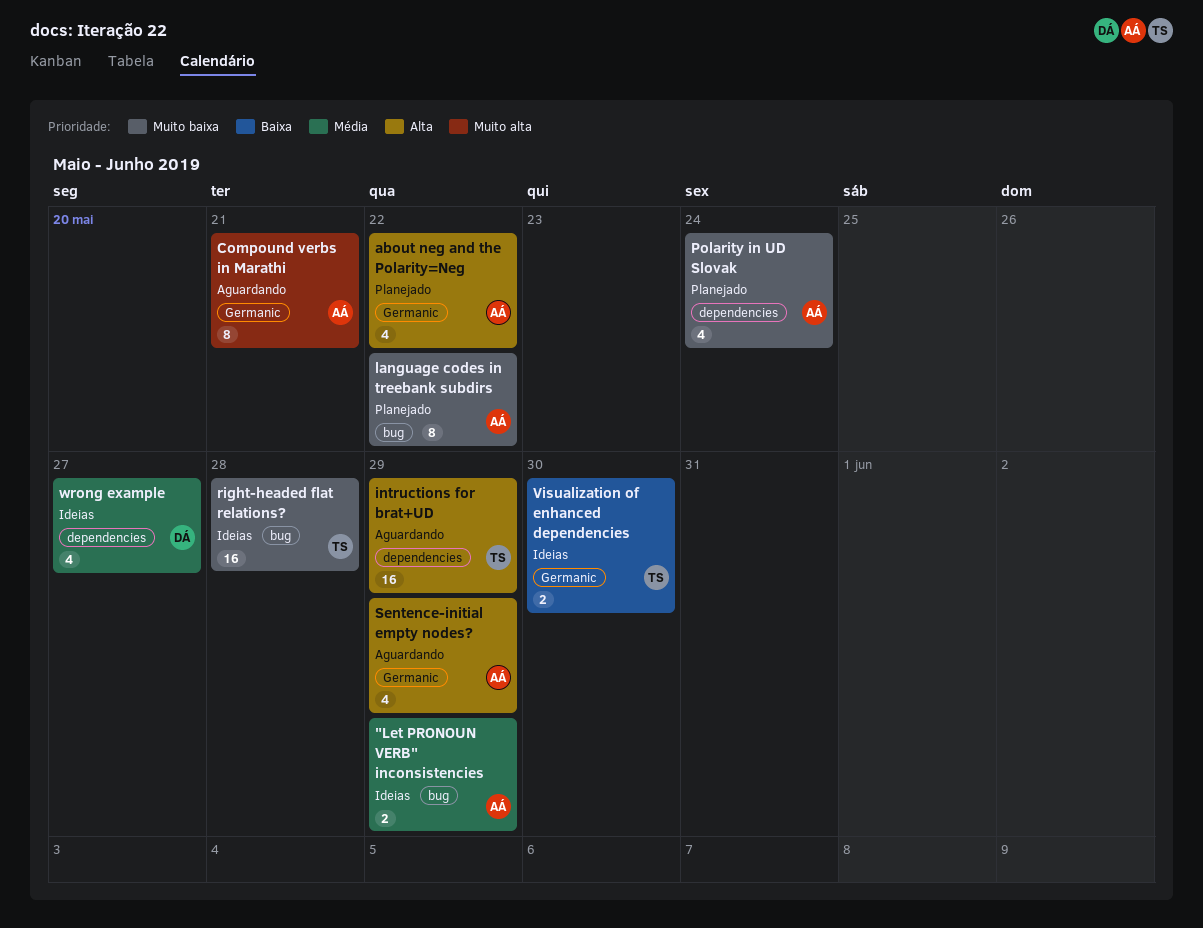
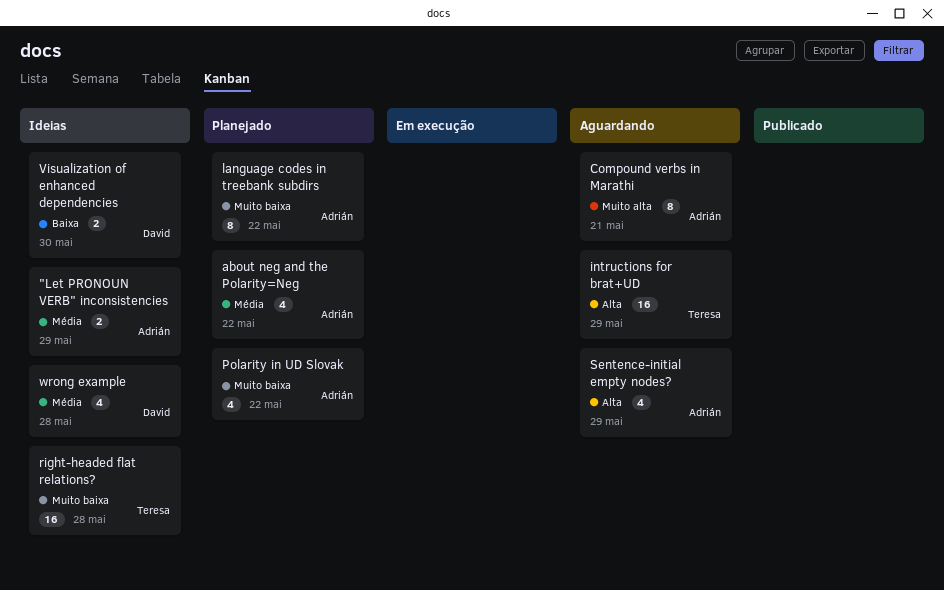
about neg and the Polarity=Neg, priority: Alta -> Média
Polarity in UD Slovak, due: May 24 -> May 22
Visualization of enhanced dependencies, owner: Teresa -> David
wrong example, due: May 27 -> May 28

